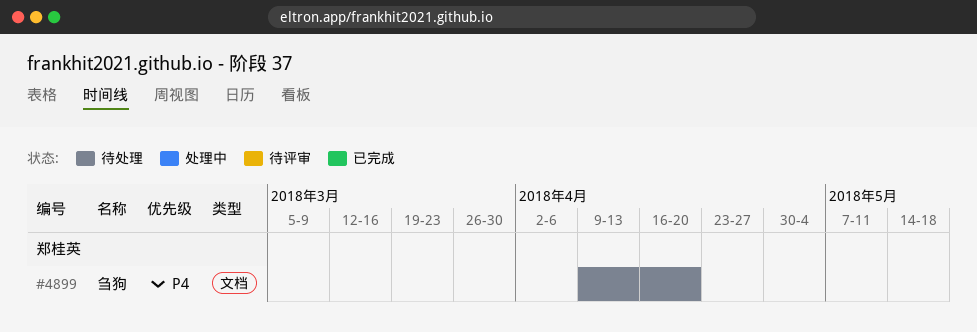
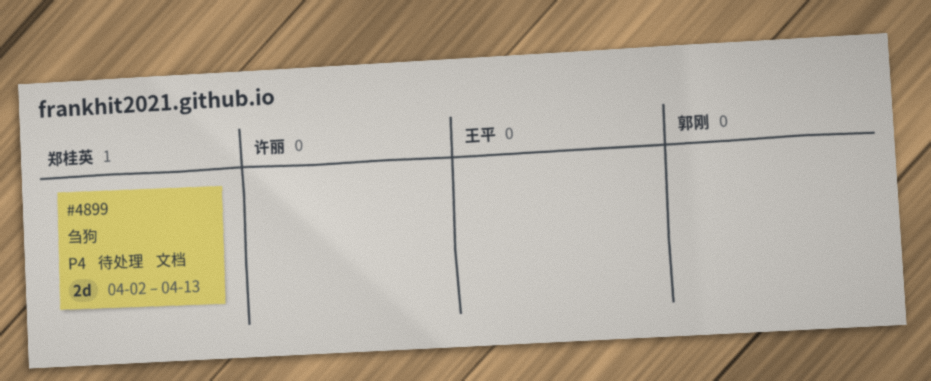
#4899, start: Apr 9 -> Apr 2
#4899, due: Apr 20 -> Apr 13

